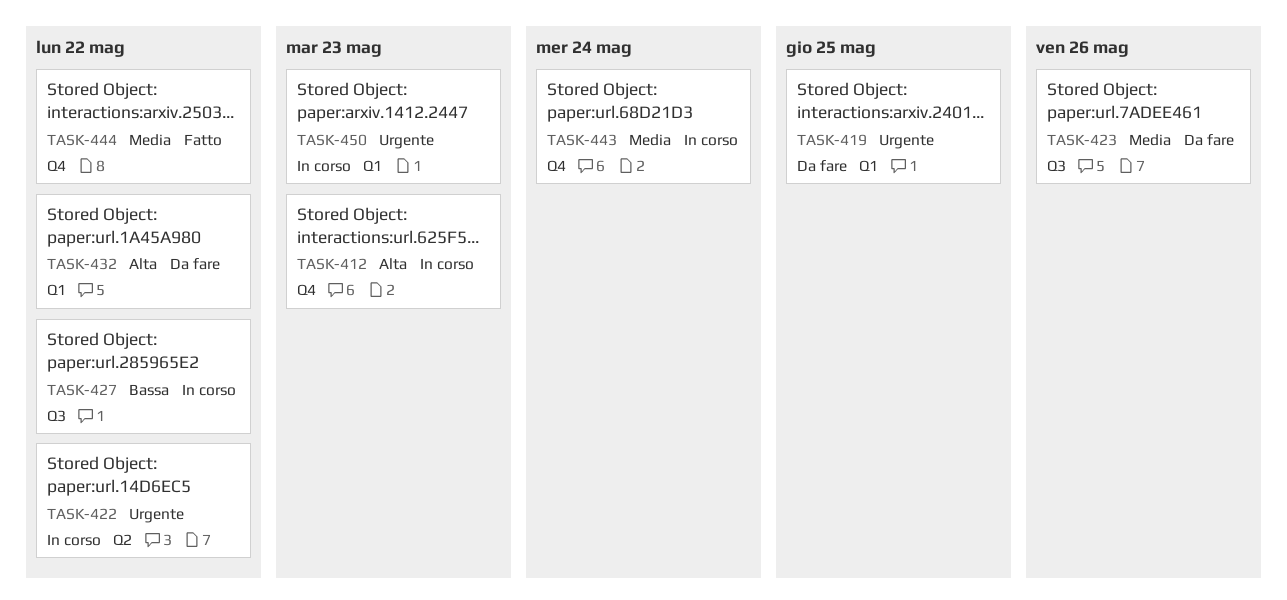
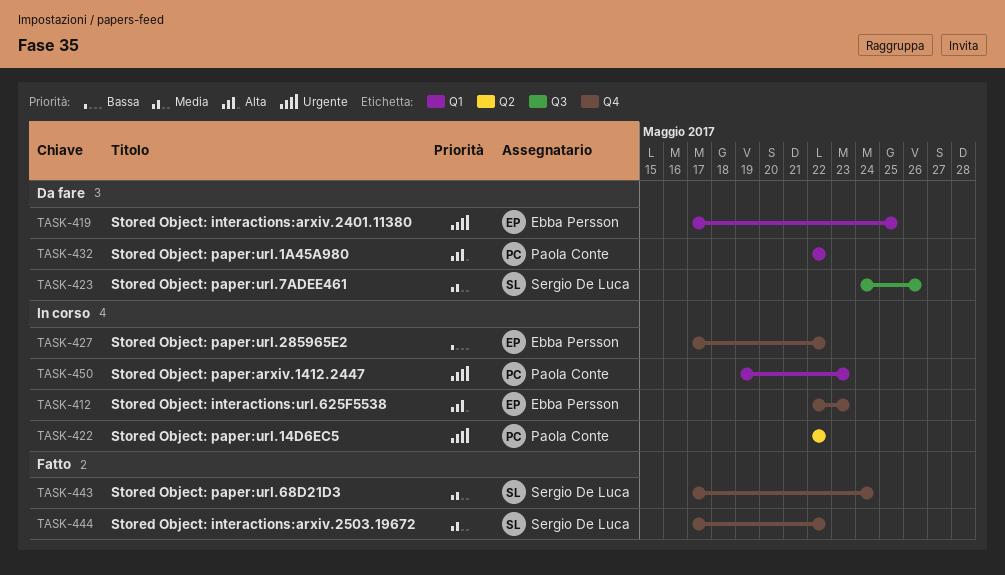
TASK-427, label: Q3 -> Q4
TASK-443, status: In corso -> Fatto

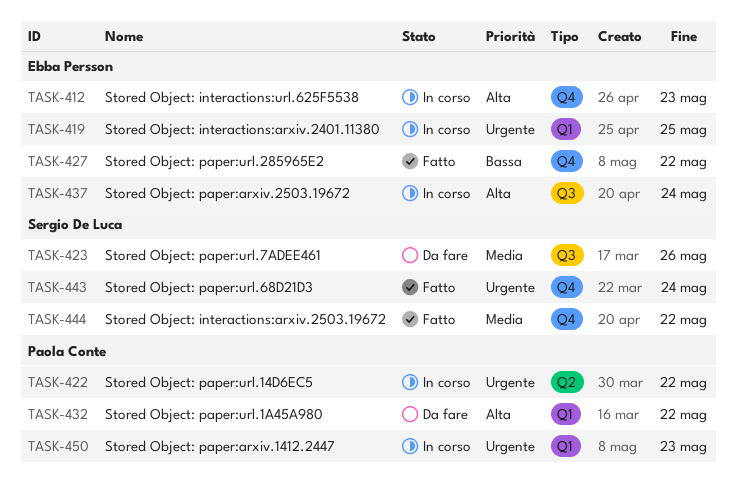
TASK-419, status: Da fare -> In corso
TASK-427, status: In corso -> Fatto
TASK-437: none -> present
TASK-443, priority: Media -> Urgente

